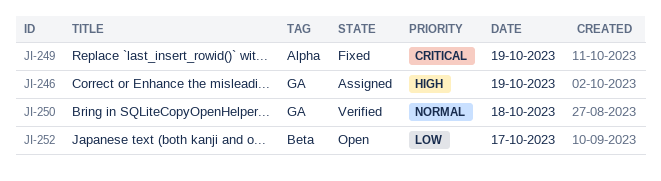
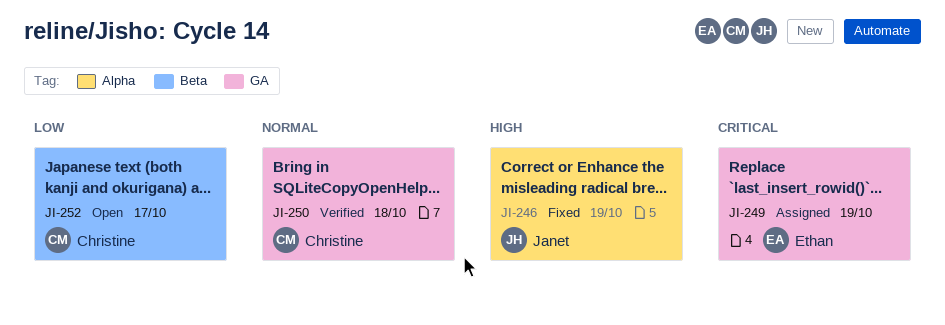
JI-246, status: Assigned -> Fixed
JI-246, label: GA -> Alpha
JI-249, status: Fixed -> Assigned
JI-249, label: Alpha -> GA

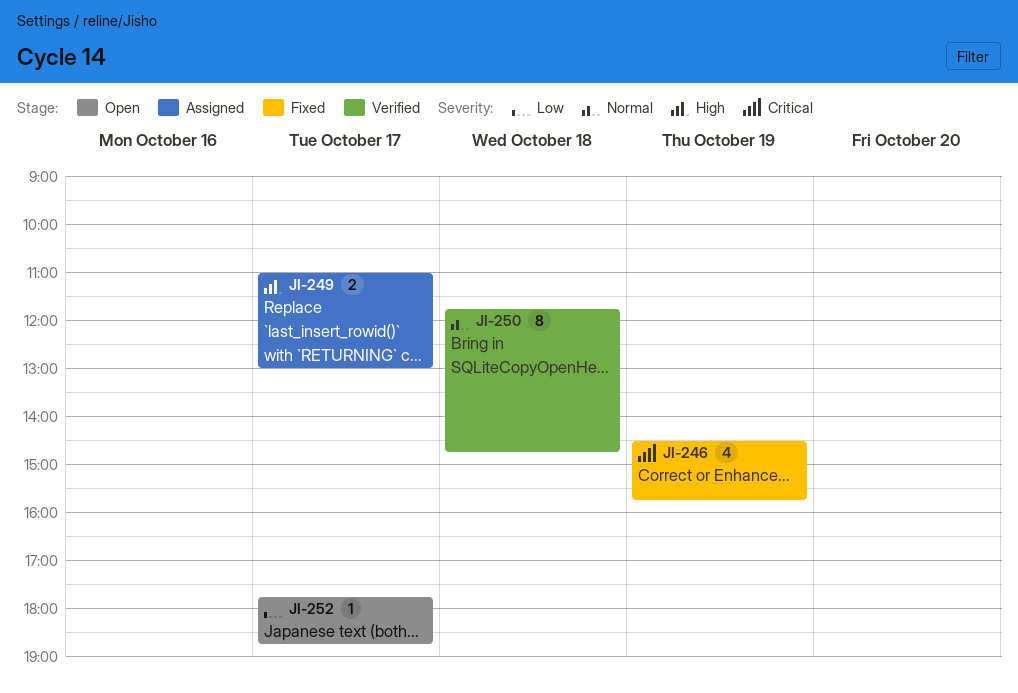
JI-246, priority: High -> Critical
JI-249, priority: Critical -> High
JI-249, day: Oct 19 -> Oct 17

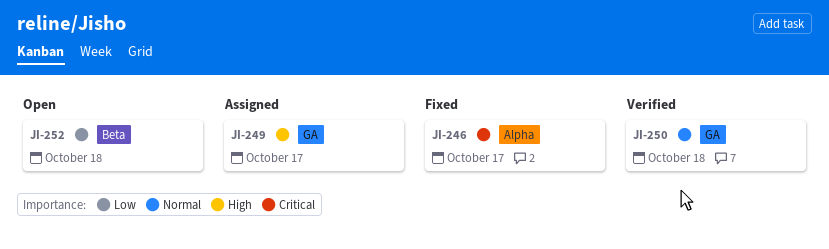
JI-246, day: Oct 19 -> Oct 17
JI-252, day: Oct 17 -> Oct 18

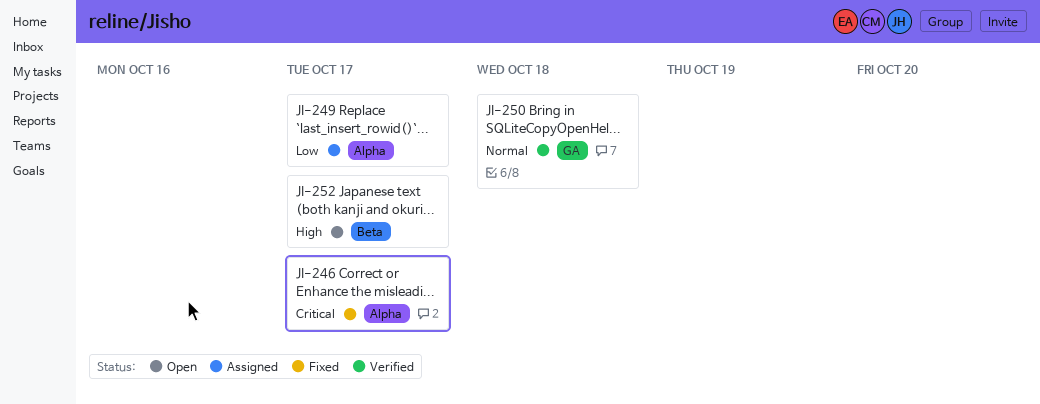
JI-249, priority: High -> Low
JI-249, label: GA -> Alpha
JI-252, priority: Low -> High
JI-252, day: Oct 18 -> Oct 17

